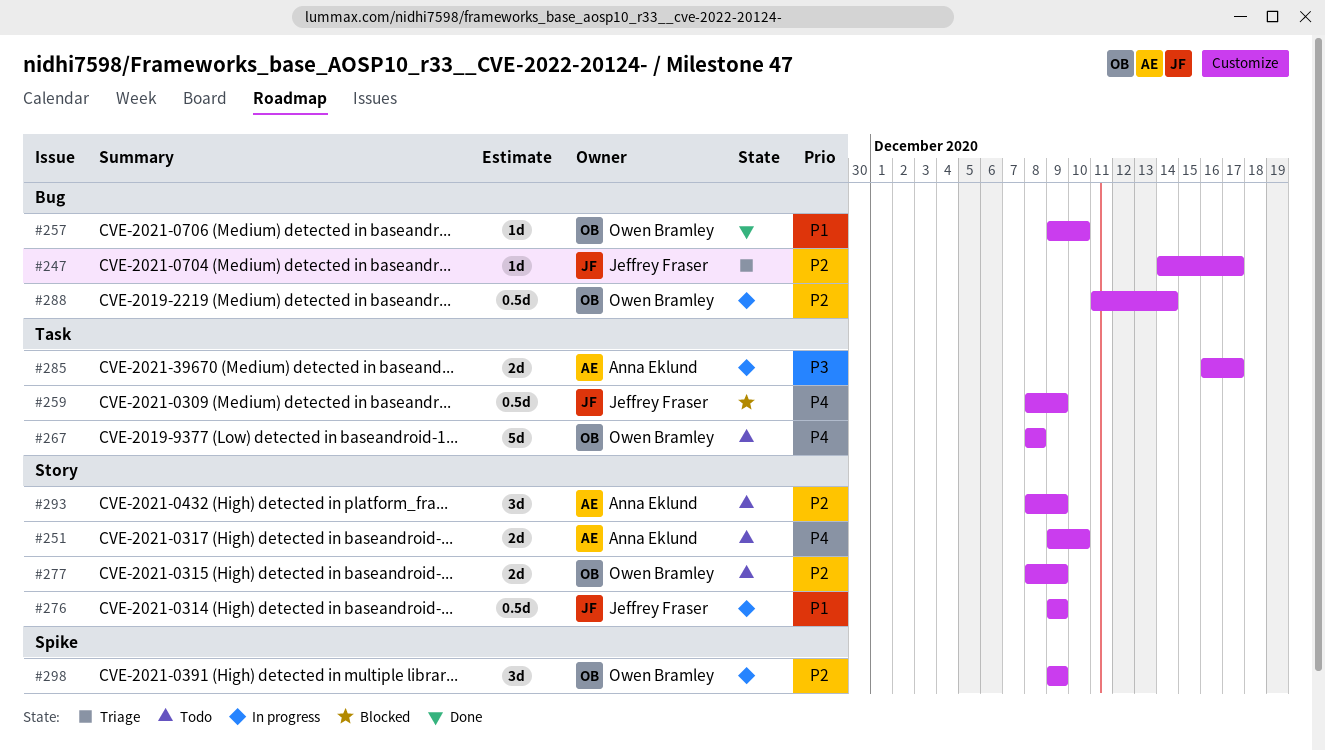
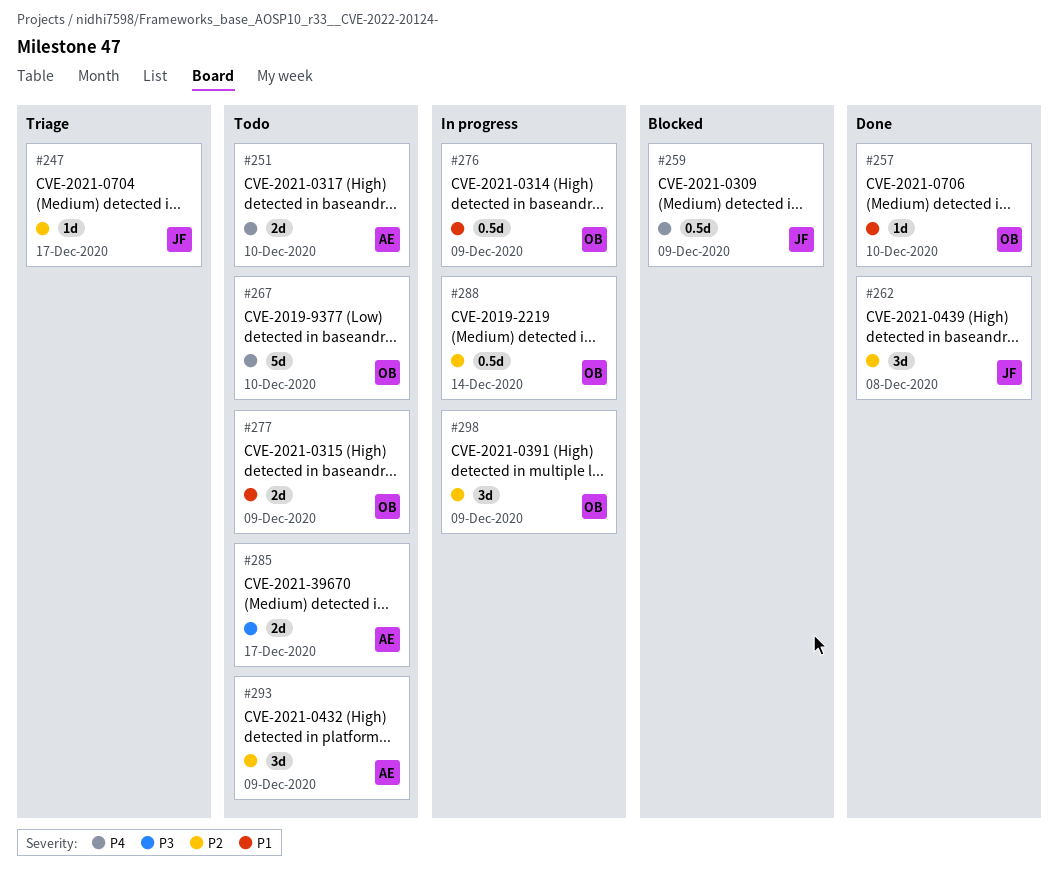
#262: none -> present
#267, due: Dec 8 -> Dec 10
#276, owner: Jeffrey Fraser -> Owen Bramley
#277, priority: P2 -> P1
#285, status: In progress -> Todo

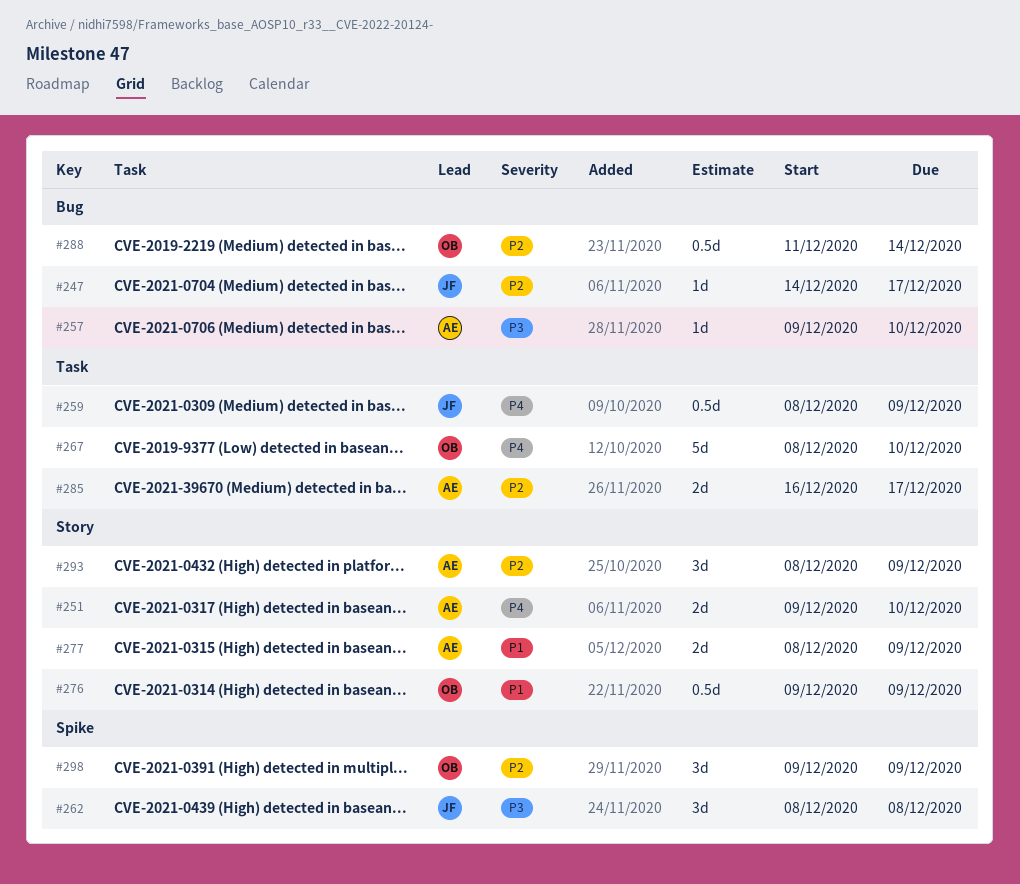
#257, owner: OB -> AE
#257, priority: P1 -> P3
#262, priority: P2 -> P3
#277, owner: OB -> AE
#285, priority: P3 -> P2

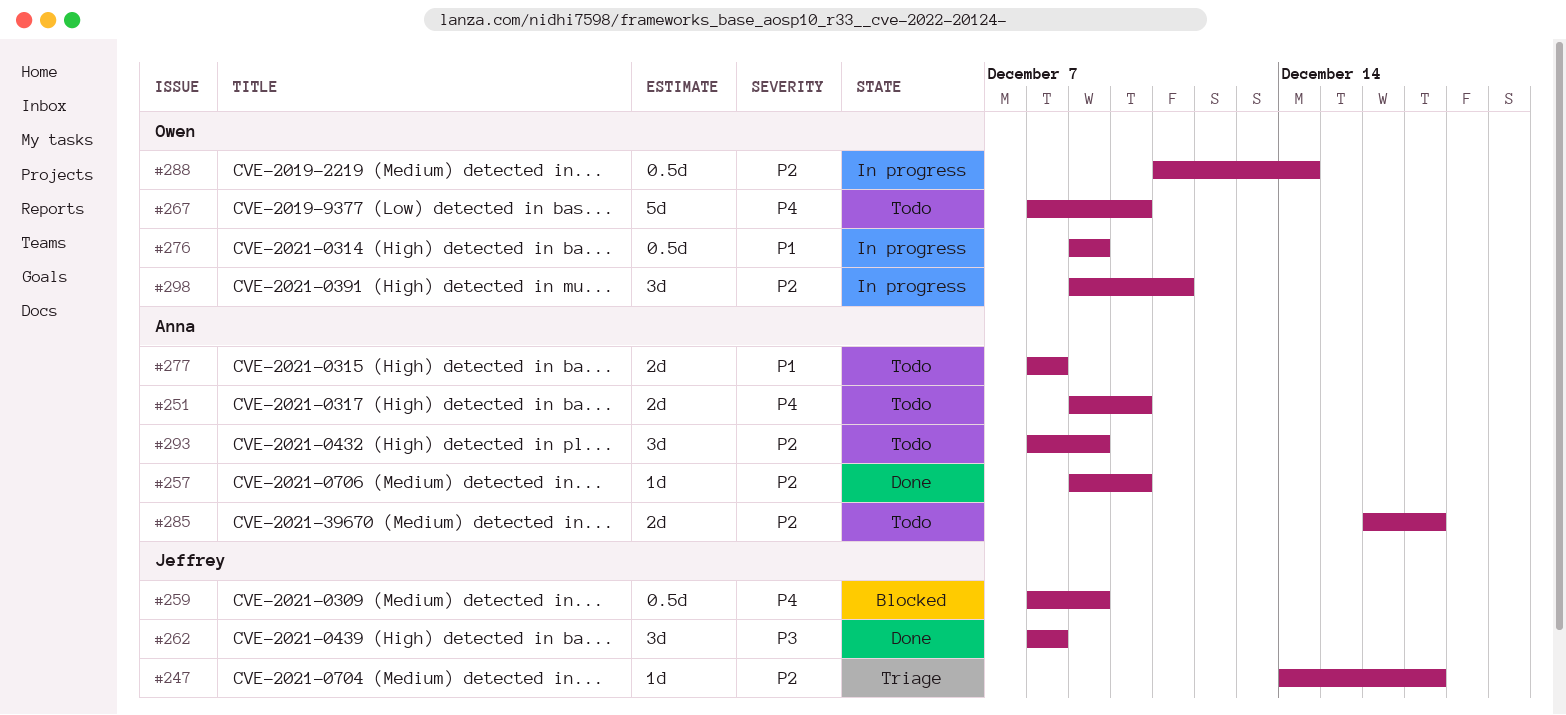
#257, priority: P3 -> P2
#277, due: Dec 9 -> Dec 8
#298, due: Dec 9 -> Dec 11

